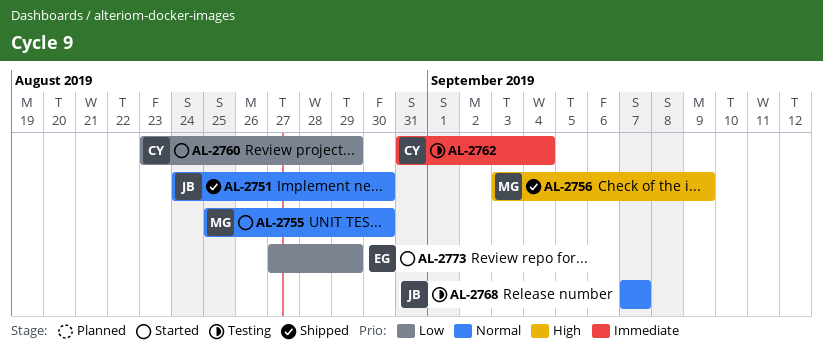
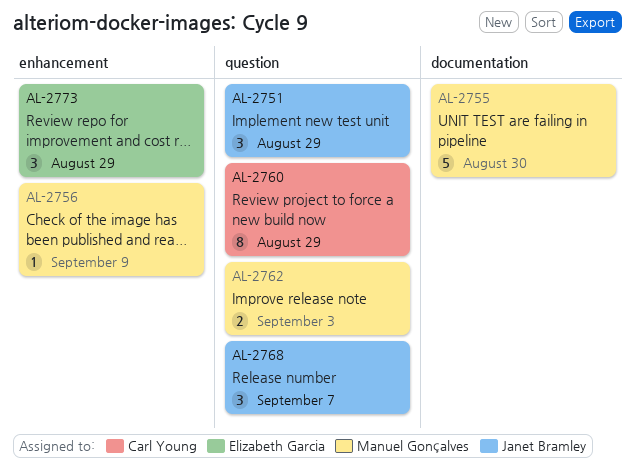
AL-2751, due: Aug 30 -> Aug 29
AL-2762, owner: Carl Young -> Manuel Gonçalves
AL-2762, due: Sep 4 -> Sep 3

